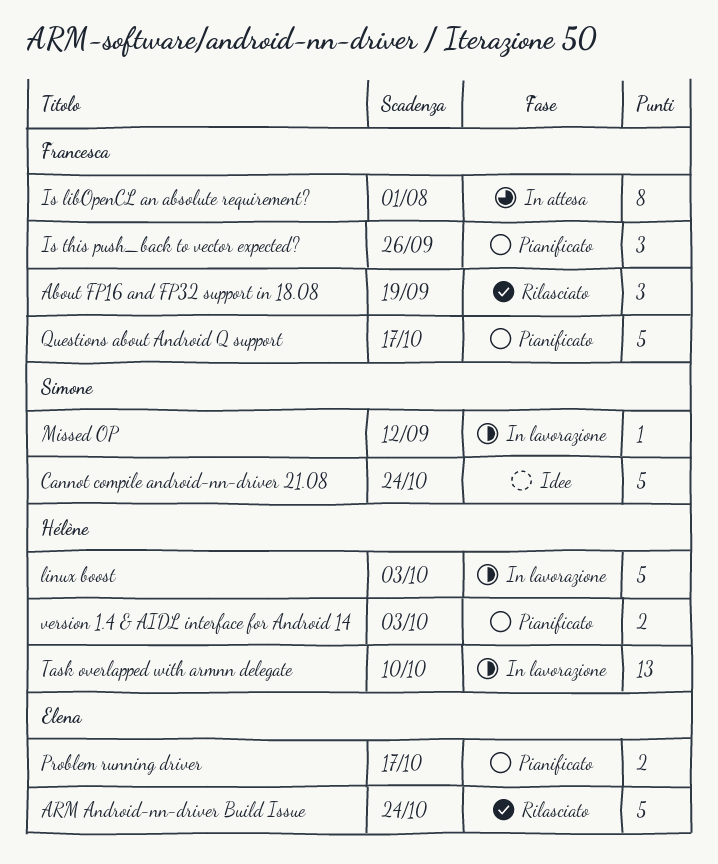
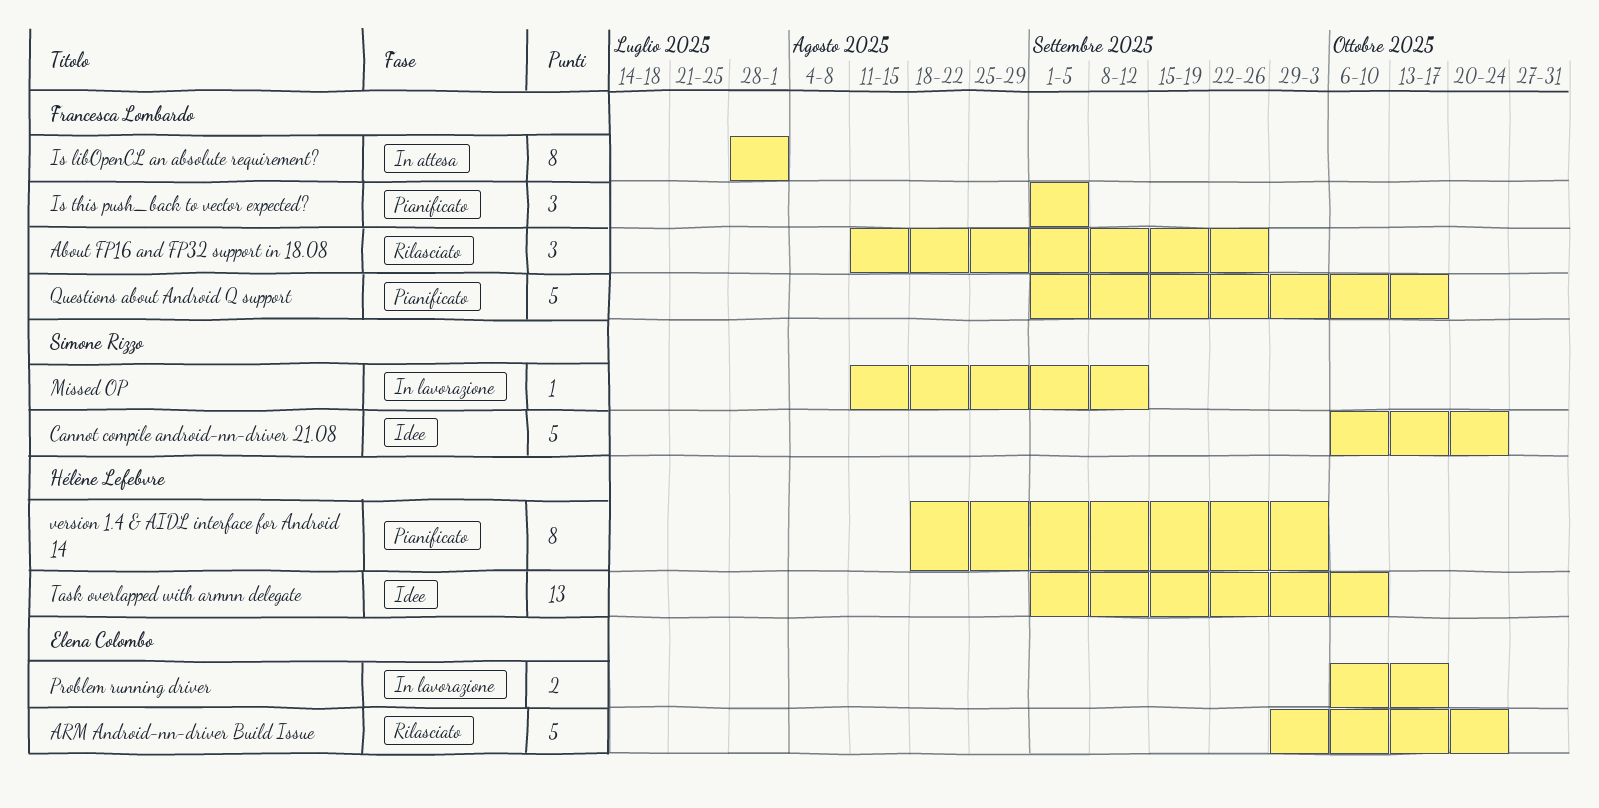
About FP16 and FP32 support in 18.08, due: Sep 19 -> Sep 26
Is this push_back to vector expected?, due: Sep 26 -> Sep 5
linux boost: present -> none
Problem running driver, status: Pianificato -> In lavorazione
Task overlapped with armnn delegate, status: In lavorazione -> Idee
version 1.4 & AIDL interface for Android 14, estimate: 2 -> 8

